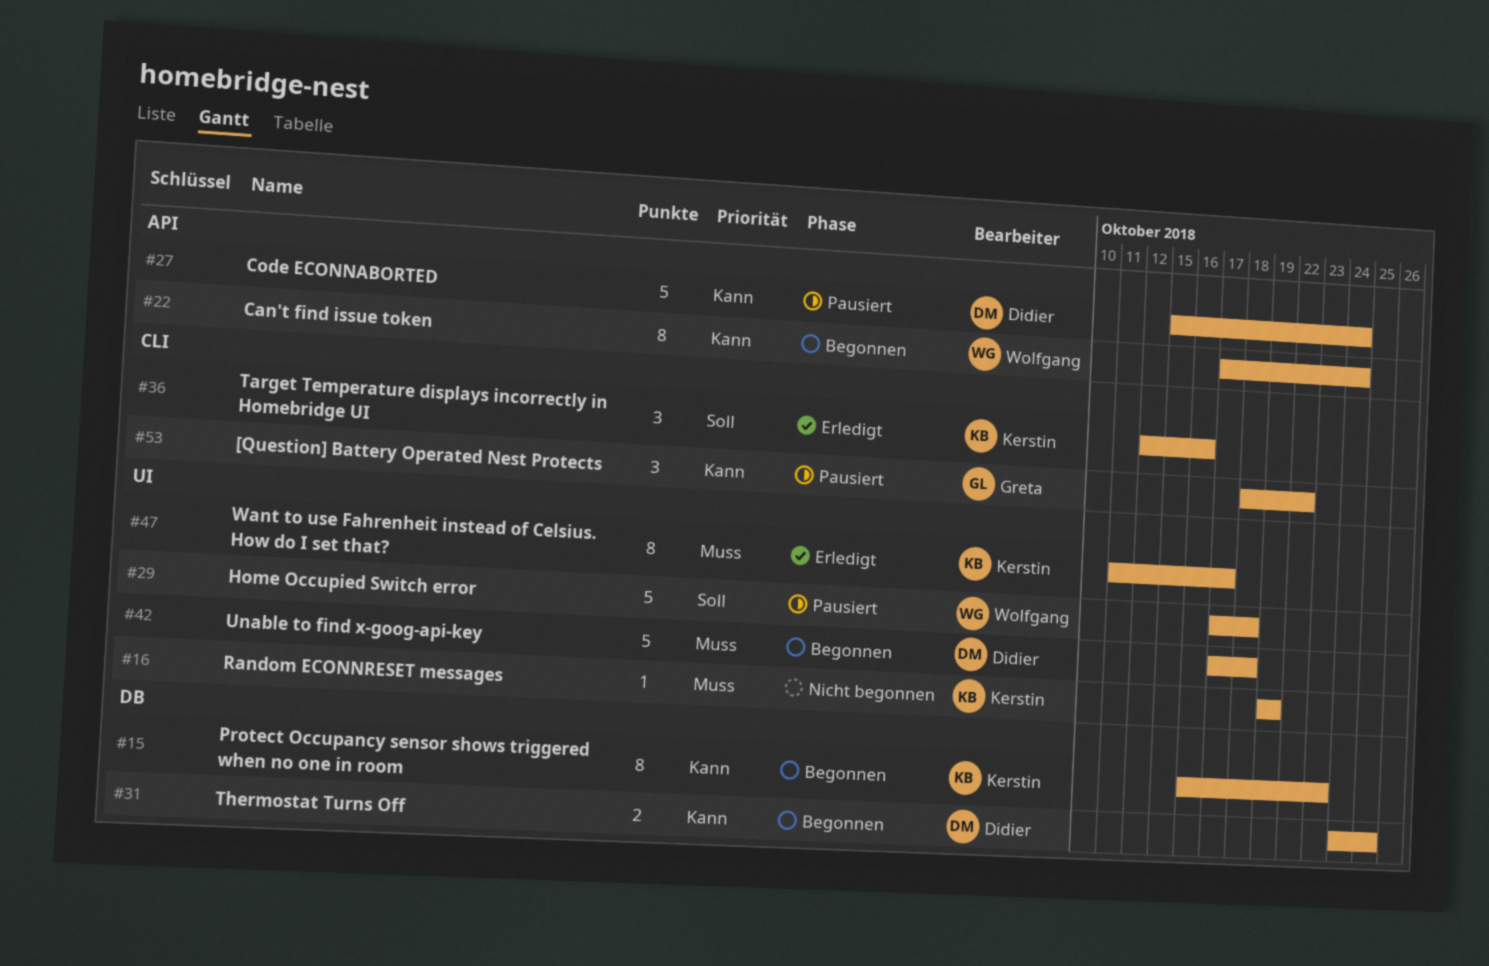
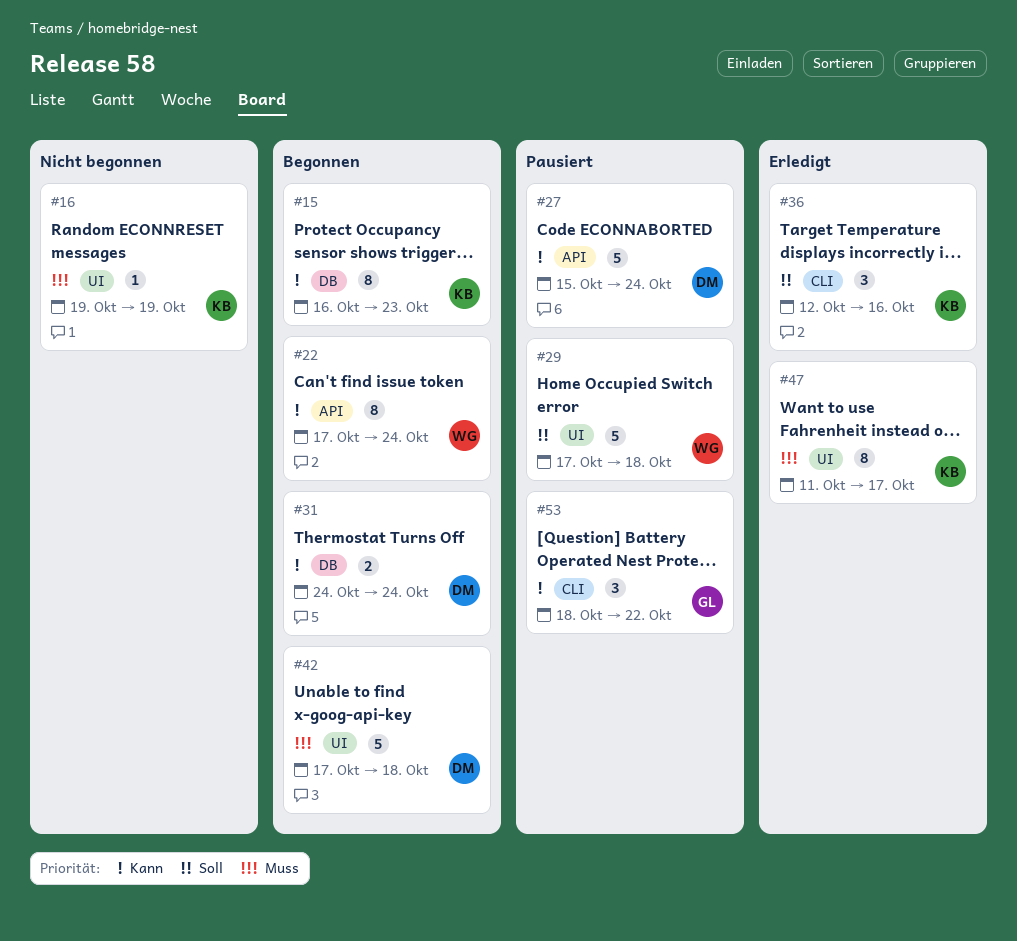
#31, due: Oct 25 -> Oct 24

